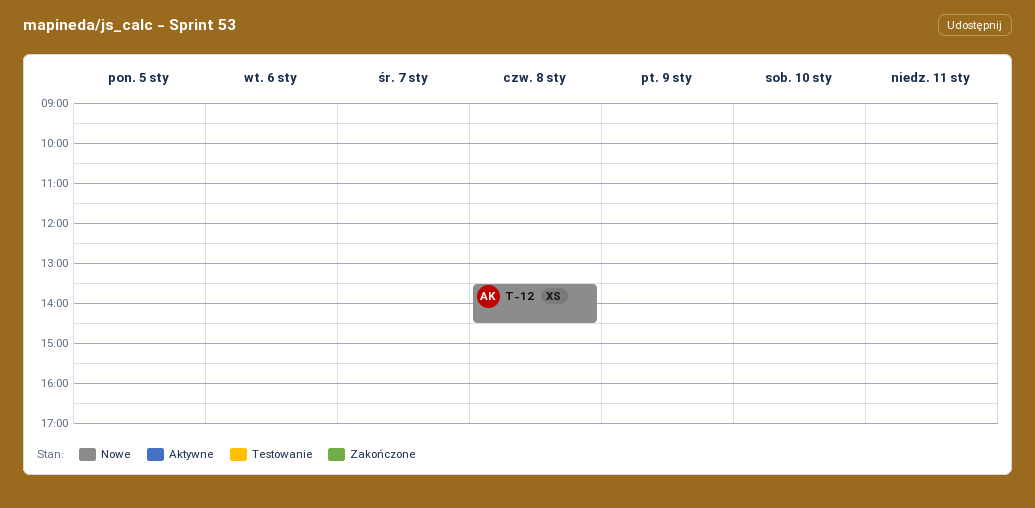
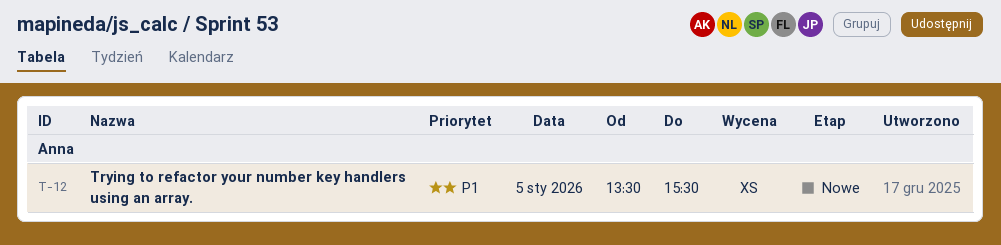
T-12, day: Jan 8 -> Jan 5
T-12, ends: 14:30 -> 15:30

